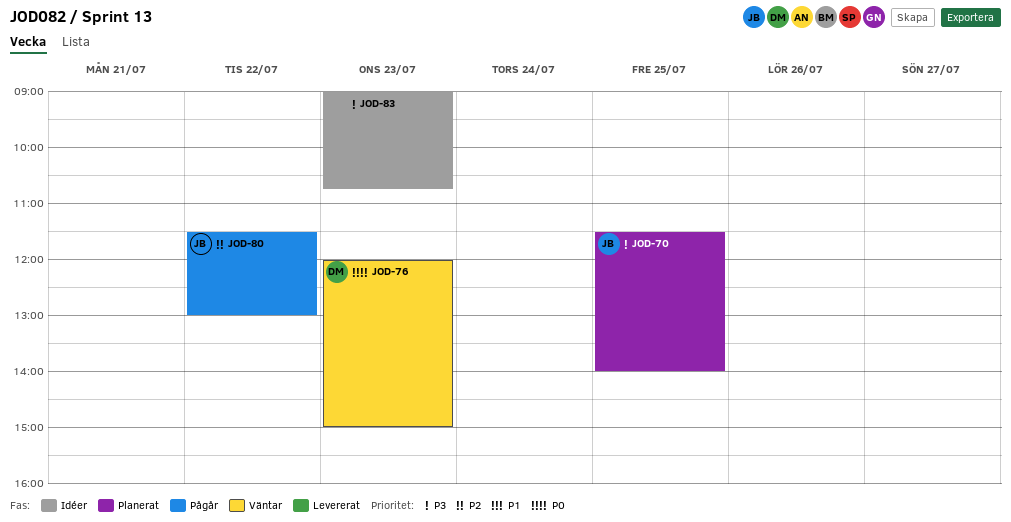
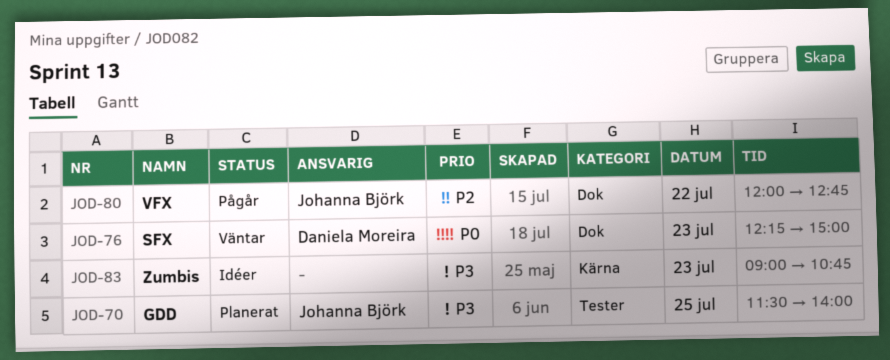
JOD-76, begins: 12:00 -> 12:15
JOD-80, begins: 11:30 -> 12:00
JOD-80, ends: 13:00 -> 12:45

